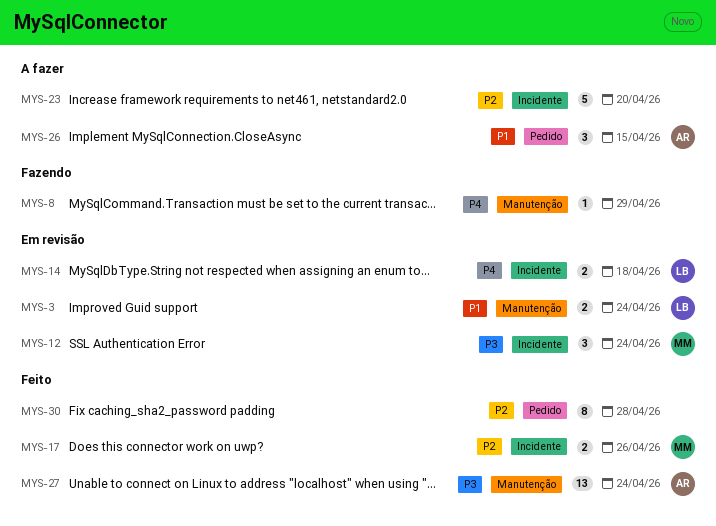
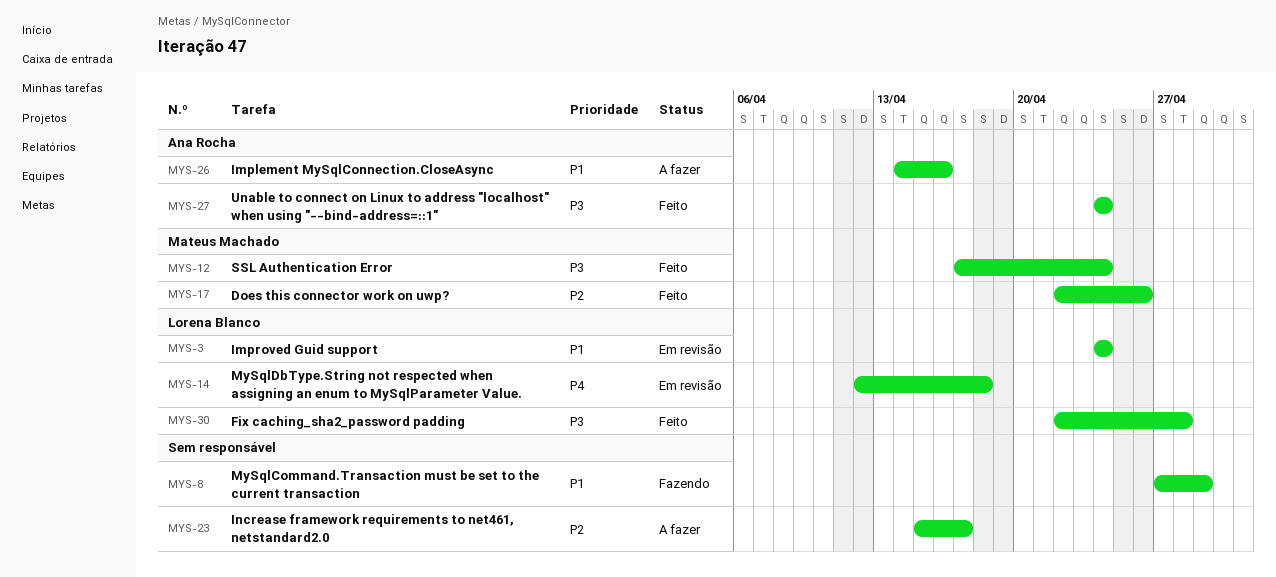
MYS-8, priority: P4 -> P1
MYS-12, status: Em revisão -> Feito
MYS-23, due: Apr 20 -> Apr 17
MYS-26, due: Apr 15 -> Apr 16
MYS-30, owner: none -> Lorena Blanco
MYS-30, priority: P2 -> P3

